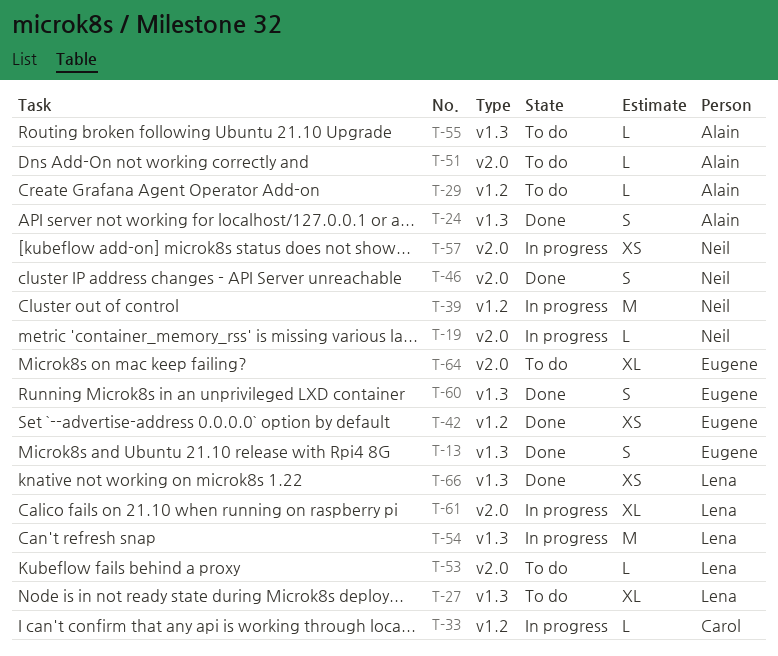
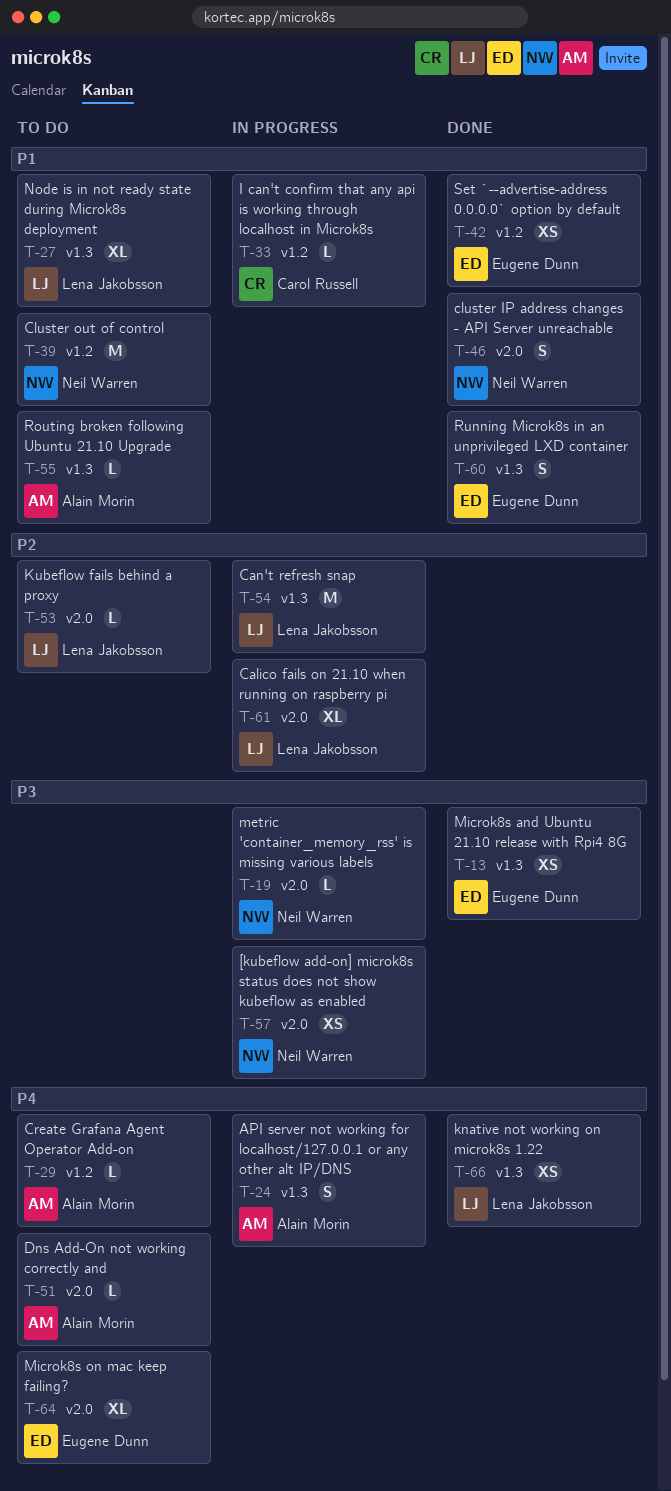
T-13, estimate: S -> XS
T-24, status: Done -> In progress
T-39, status: In progress -> To do

